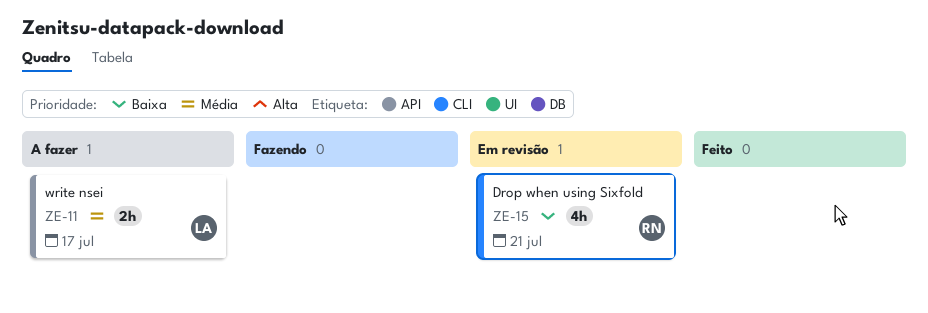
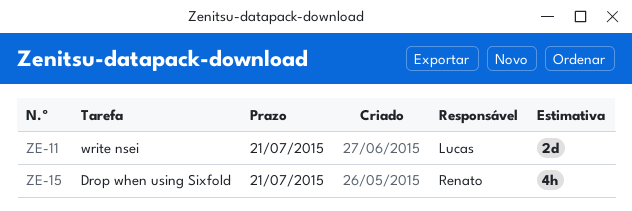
ZE-11, estimate: 2h -> 2d
ZE-11, due: Jul 17 -> Jul 21

